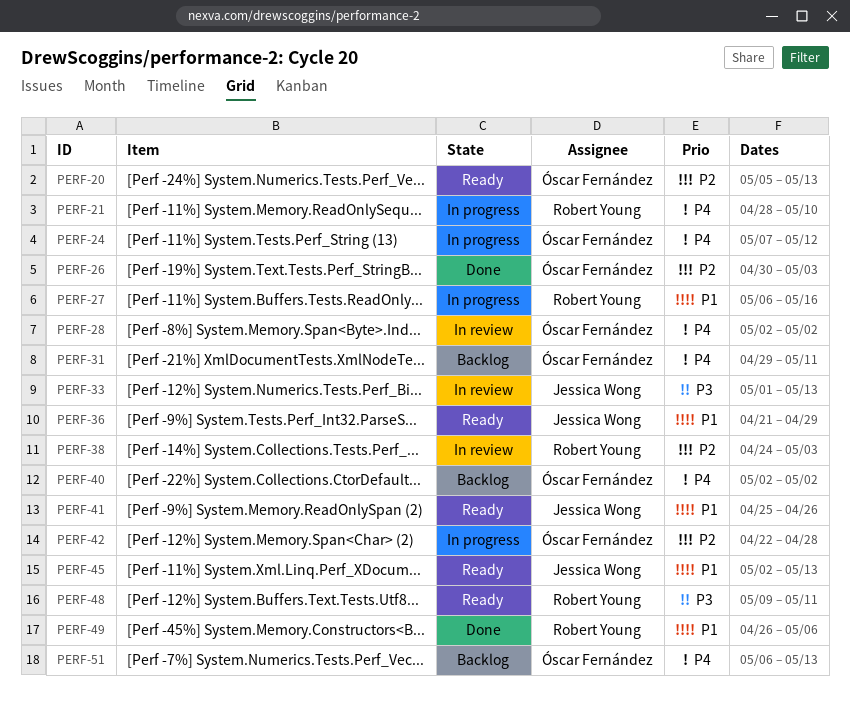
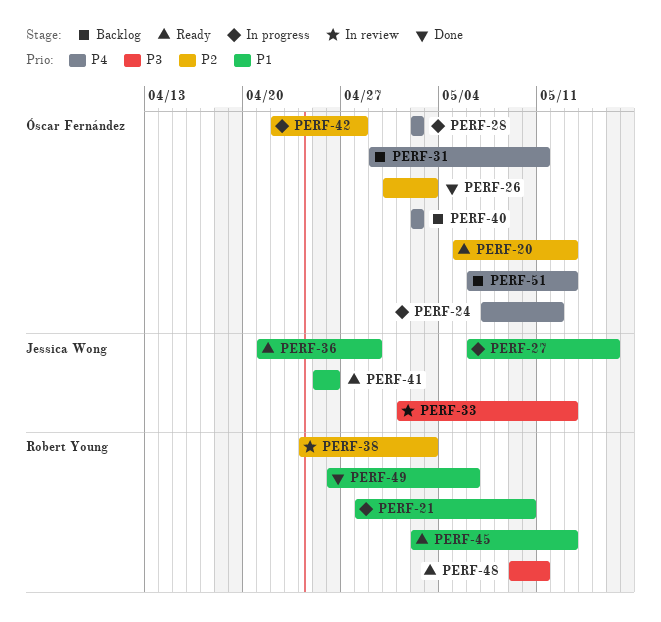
PERF-21, priority: P4 -> P1
PERF-27, owner: Robert Young -> Jessica Wong
PERF-28, status: In review -> In progress
PERF-45, owner: Jessica Wong -> Robert Young

